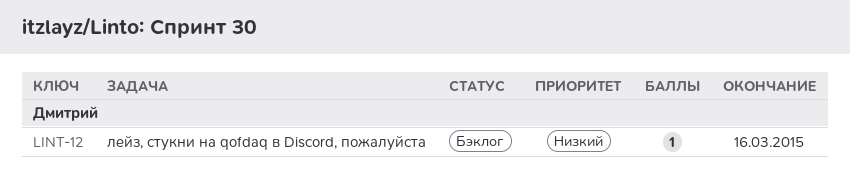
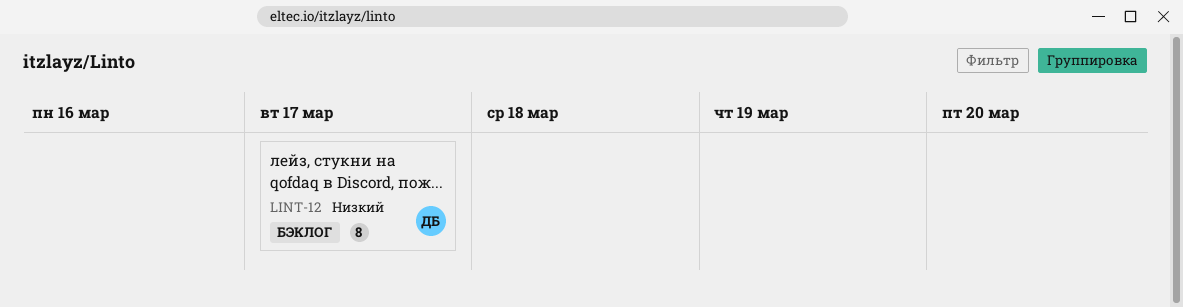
LINT-12, estimate: 1 -> 8
LINT-12, due: Mar 16 -> Mar 17

